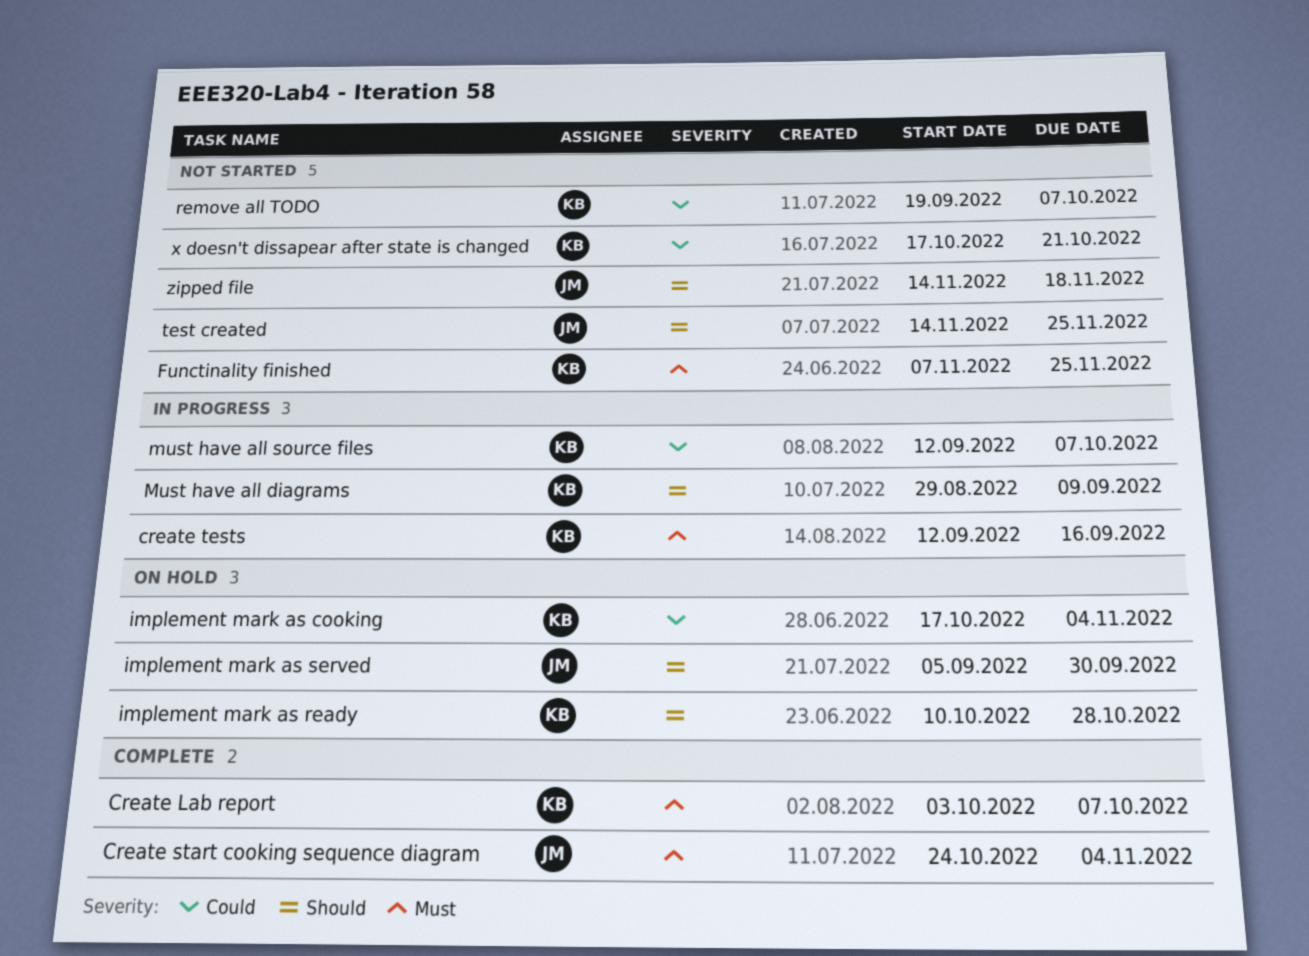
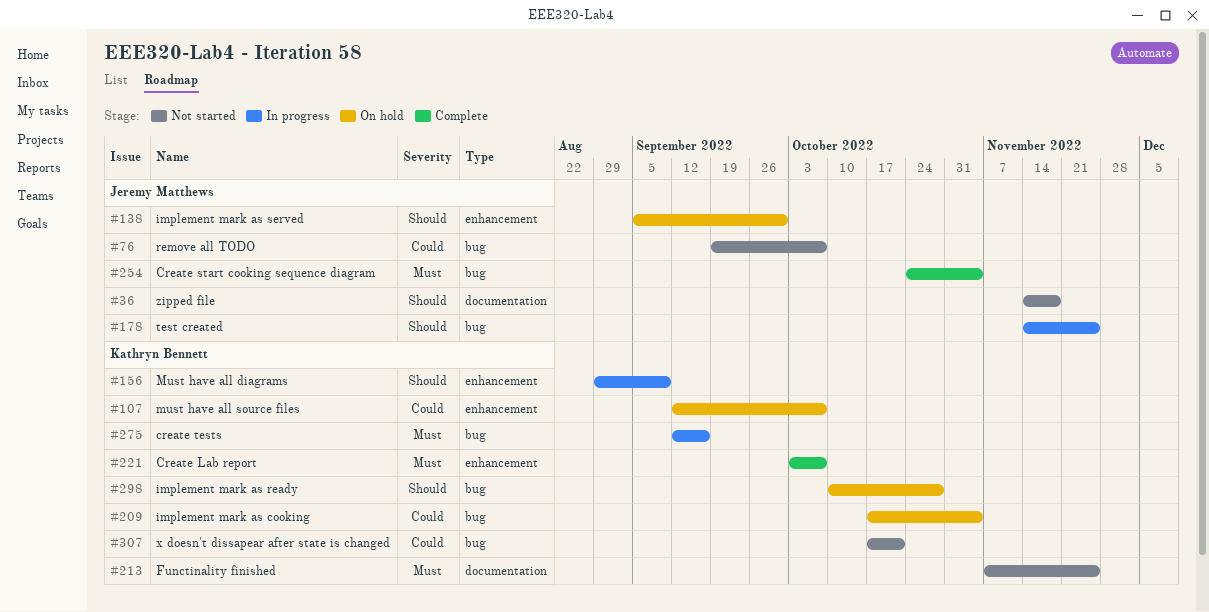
must have all source files, status: In progress -> On hold
remove all TODO, owner: Kathryn Bennett -> Jeremy Matthews
test created, status: Not started -> In progress

